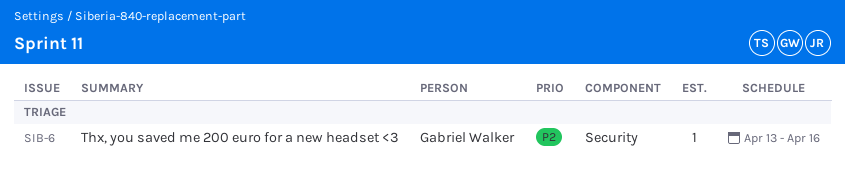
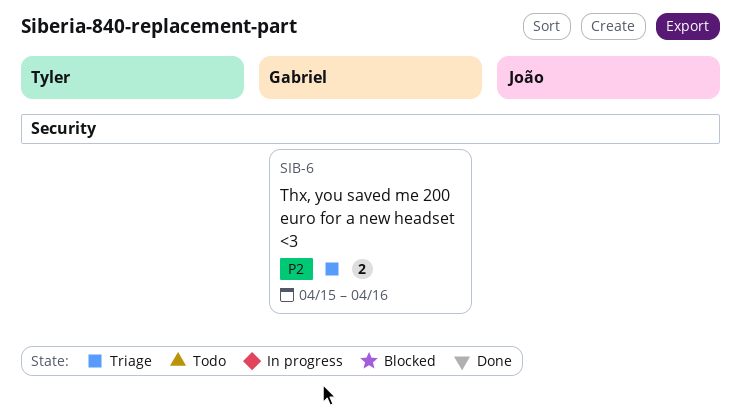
SIB-6, estimate: 1 -> 2
SIB-6, start: Apr 13 -> Apr 15

